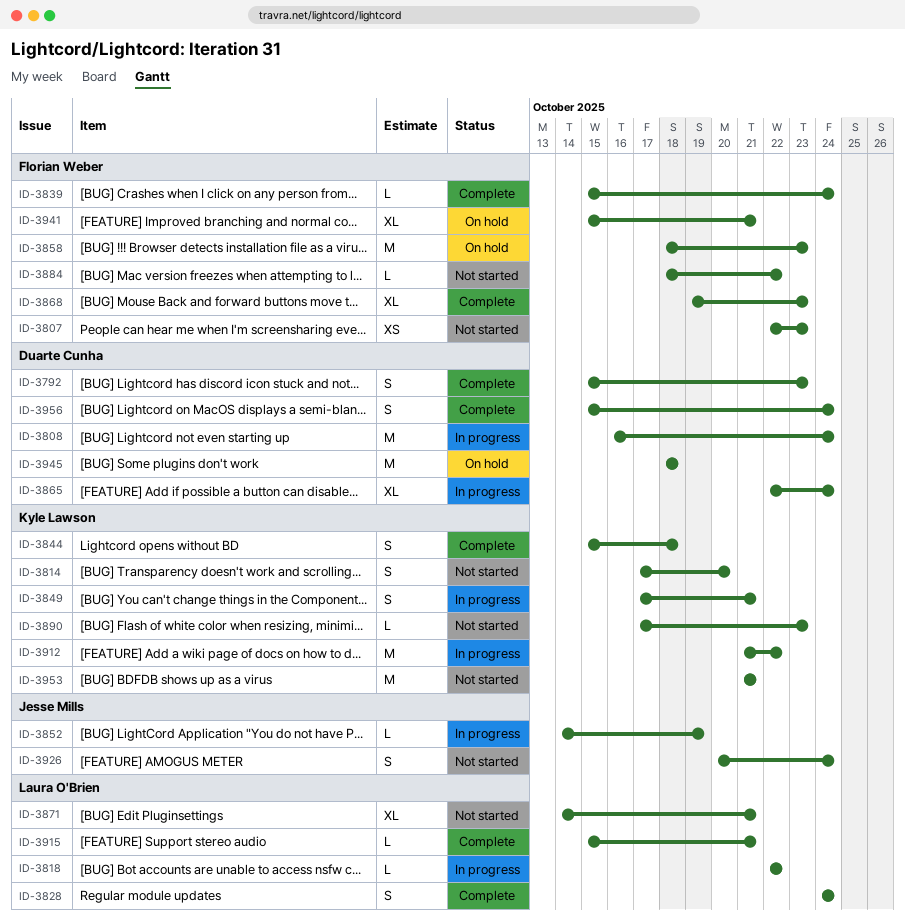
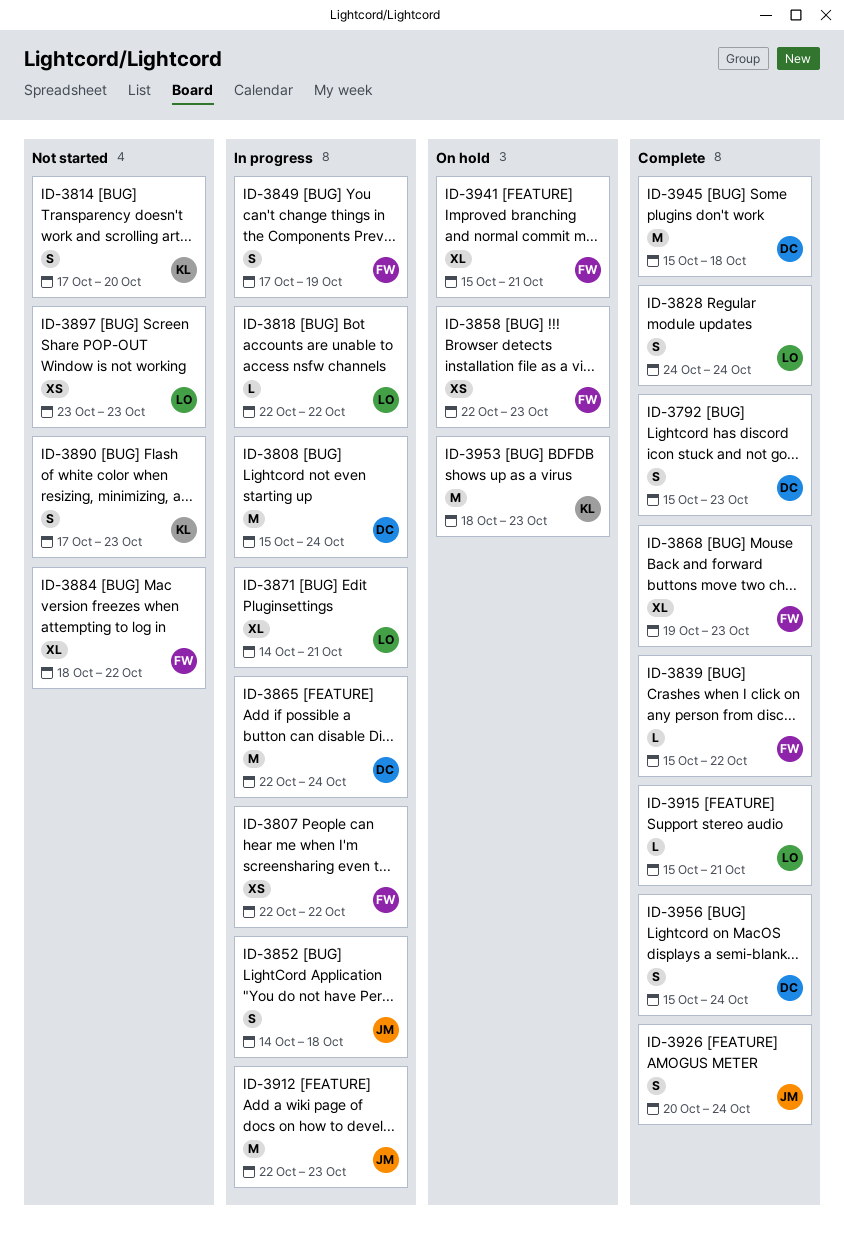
ID-3807, status: Not started -> In progress
ID-3807, due: Oct 23 -> Oct 22
ID-3808, start: Oct 16 -> Oct 15
ID-3839, due: Oct 24 -> Oct 22
ID-3844: present -> none
ID-3849, owner: Kyle Lawson -> Florian Weber
ID-3849, due: Oct 21 -> Oct 19
ID-3852, estimate: L -> S
ID-3852, due: Oct 19 -> Oct 18
ID-3858, estimate: M -> XS
ID-3858, start: Oct 18 -> Oct 22
ID-3865, estimate: XL -> M
ID-3871, status: Not started -> In progress
ID-3884, estimate: L -> XL
ID-3890, estimate: L -> S
ID-3897: none -> present
ID-3912, owner: Kyle Lawson -> Jesse Mills
ID-3912, start: Oct 21 -> Oct 22
ID-3912, due: Oct 22 -> Oct 23
ID-3926, status: Not started -> Complete
ID-3945, status: On hold -> Complete
ID-3945, start: Oct 18 -> Oct 15
ID-3953, status: Not started -> On hold
ID-3953, start: Oct 21 -> Oct 18
ID-3953, due: Oct 21 -> Oct 23

